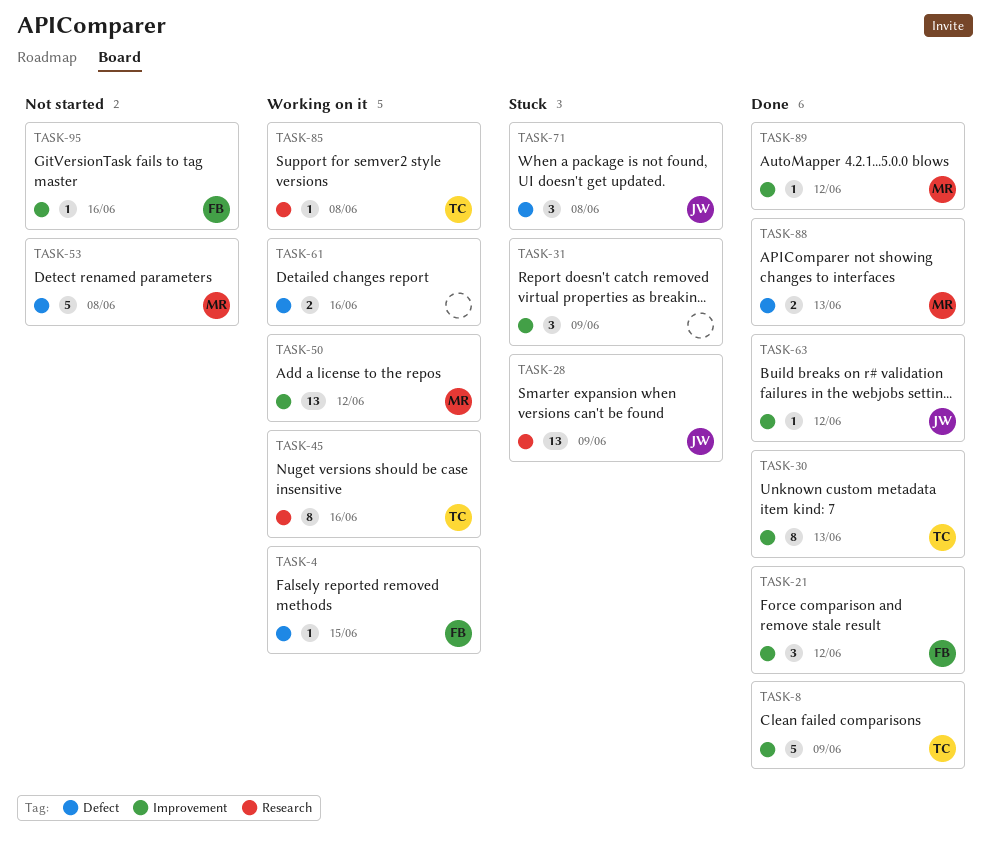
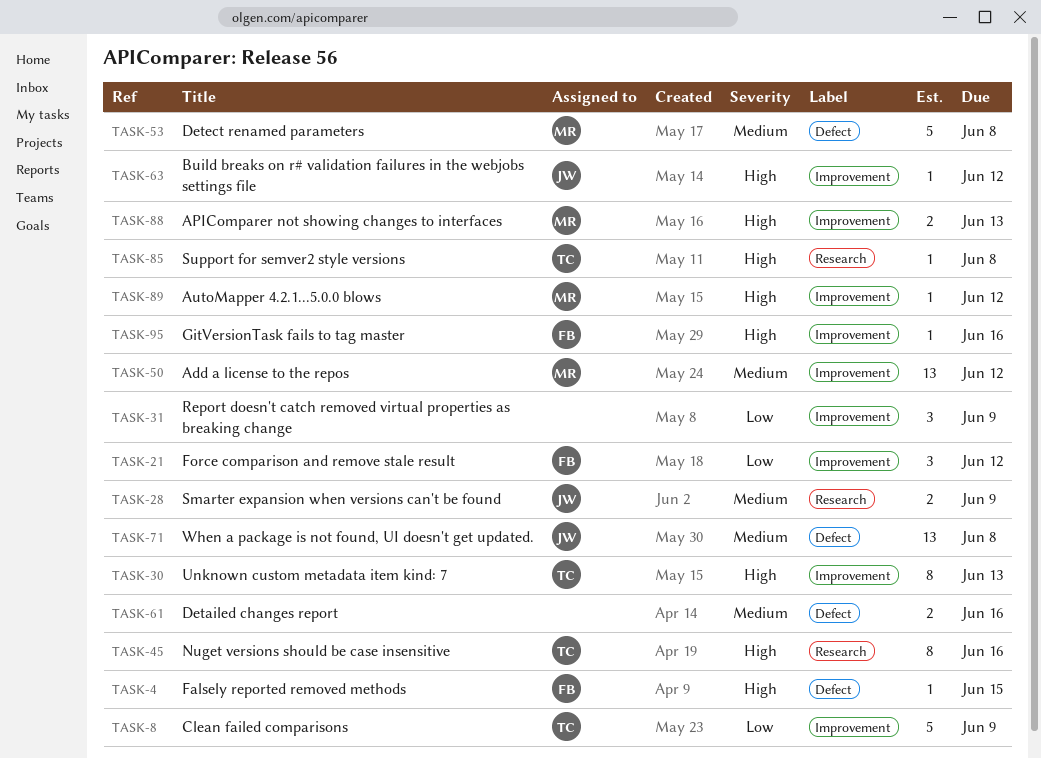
TASK-28, estimate: 13 -> 2
TASK-71, estimate: 3 -> 13
TASK-88, label: Defect -> Improvement

